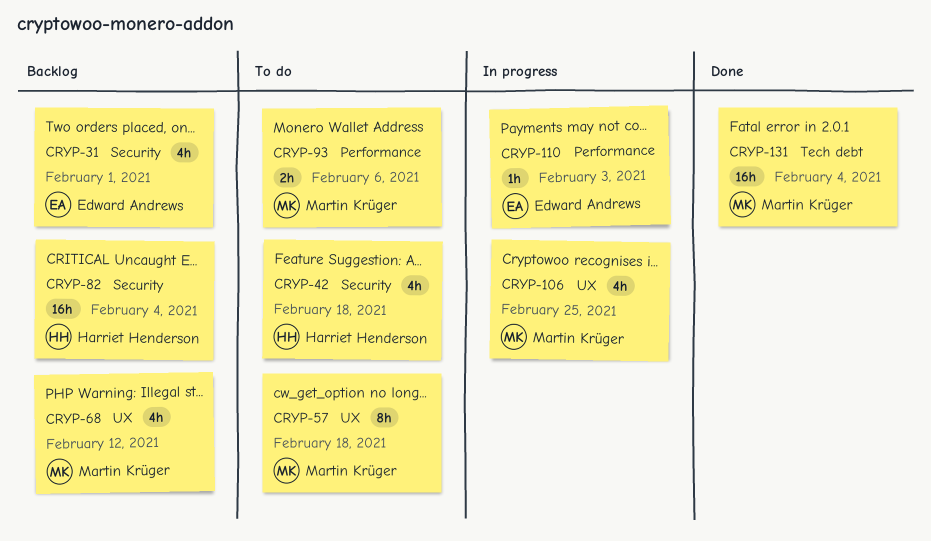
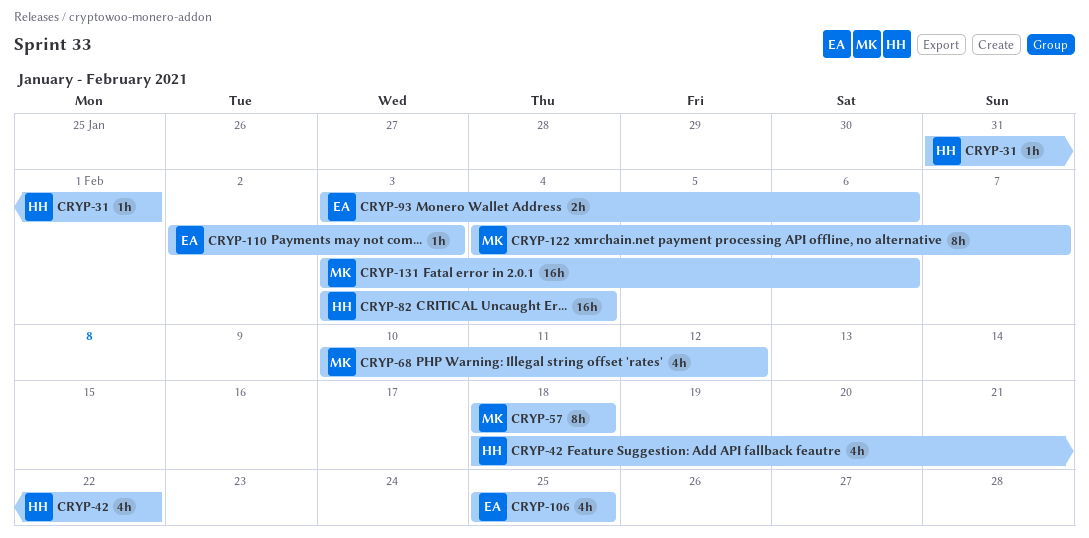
CRYP-31, owner: Edward Andrews -> Harriet Henderson
CRYP-31, estimate: 4h -> 1h
CRYP-42, due: Feb 18 -> Feb 22
CRYP-93, owner: Martin Krüger -> Edward Andrews
CRYP-106, owner: Martin Krüger -> Edward Andrews
CRYP-122: none -> present
CRYP-131, due: Feb 4 -> Feb 6

